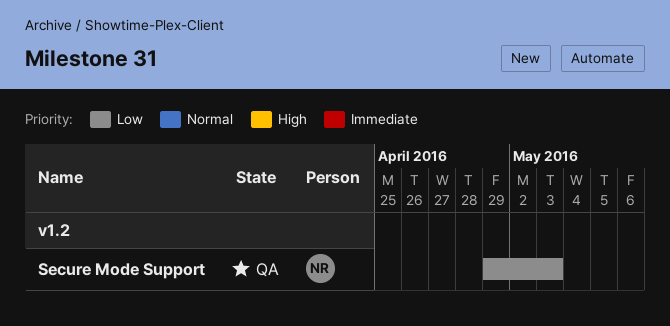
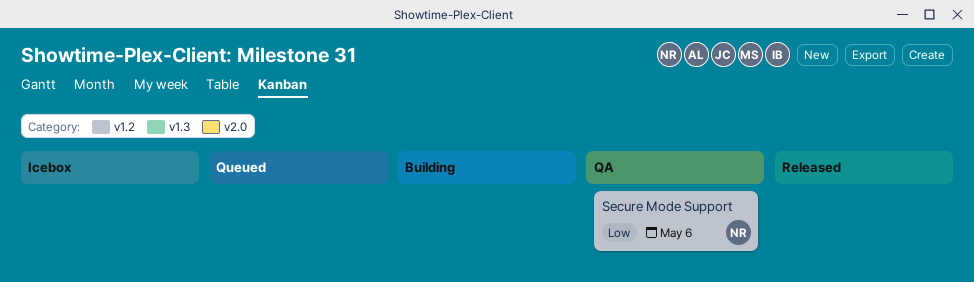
Secure Mode Support, due: May 3 -> May 6

